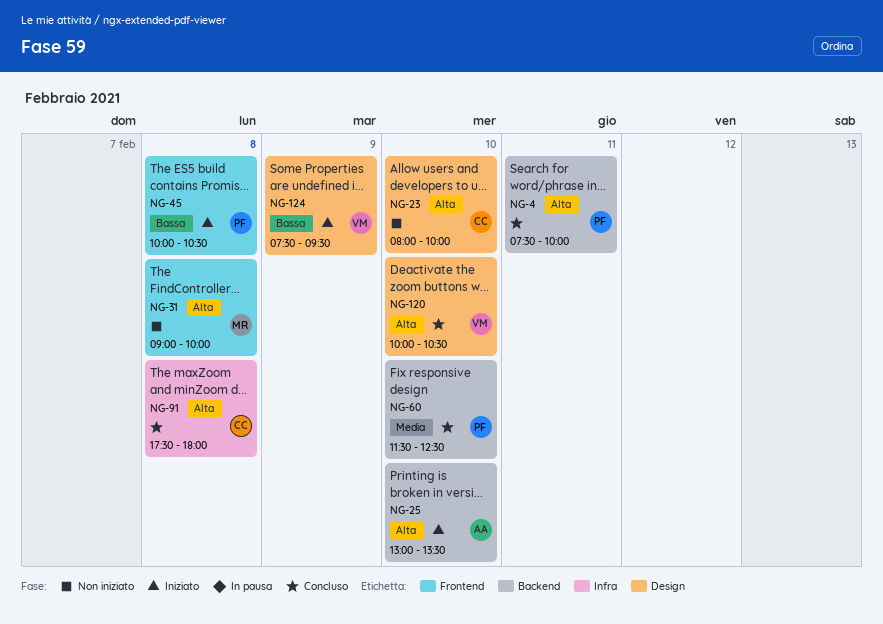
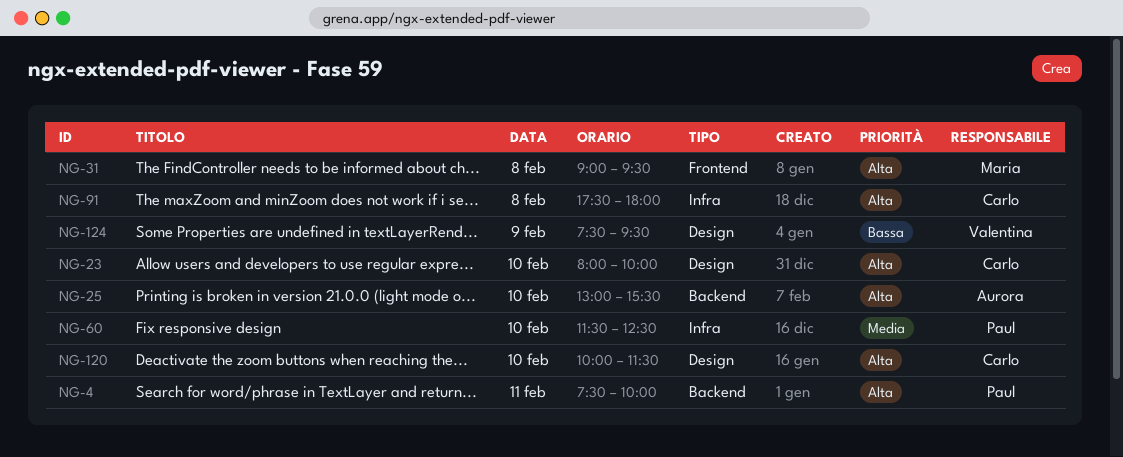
NG-25, ends: 13:30 -> 15:30
NG-31, ends: 10:00 -> 09:30
NG-45: present -> none
NG-60, label: Backend -> Infra
NG-120, owner: Valentina -> Carlo
NG-120, ends: 10:30 -> 11:30

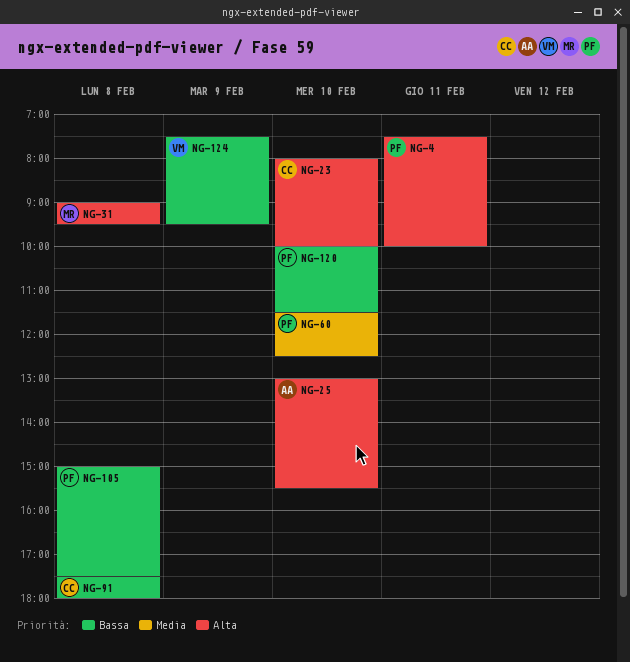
NG-91, priority: Alta -> Bassa
NG-105: none -> present
NG-120, owner: Carlo -> Paul
NG-120, priority: Alta -> Bassa

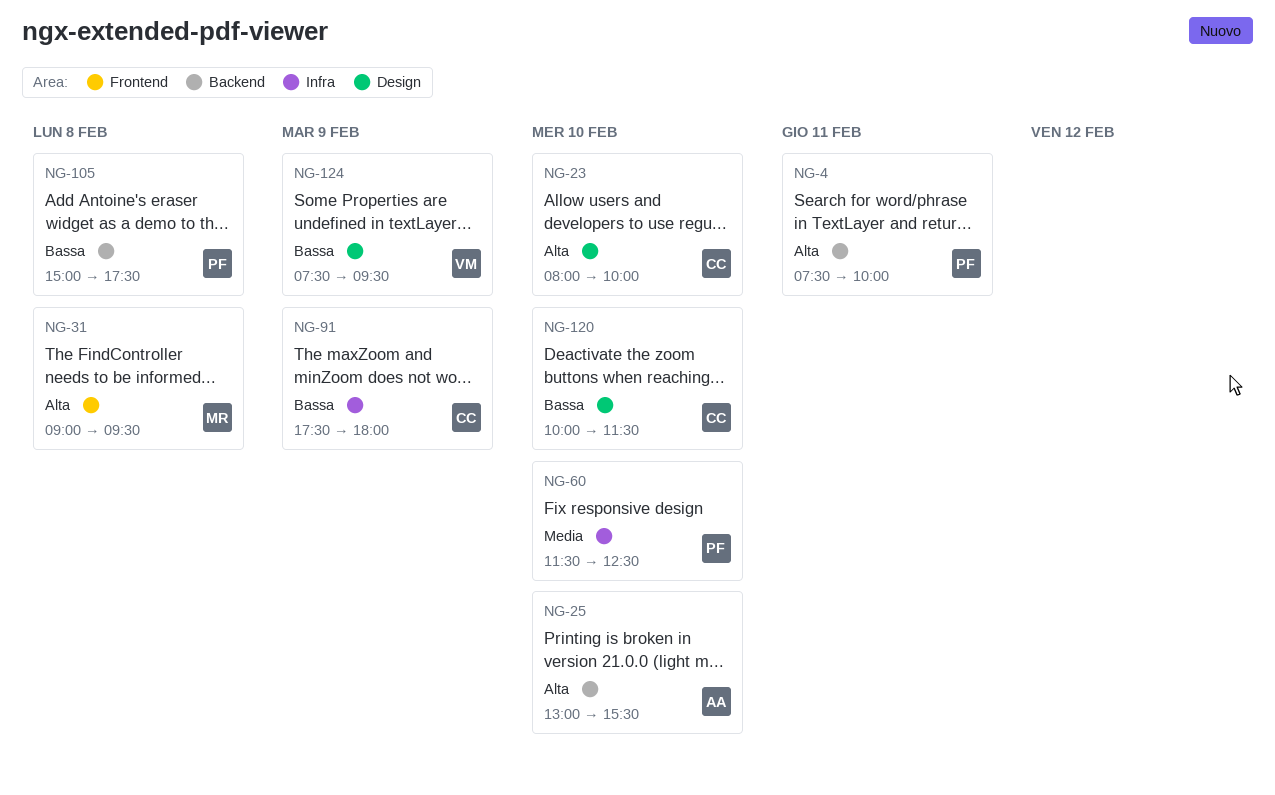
NG-91, day: Feb 8 -> Feb 9
NG-120, owner: PF -> CC

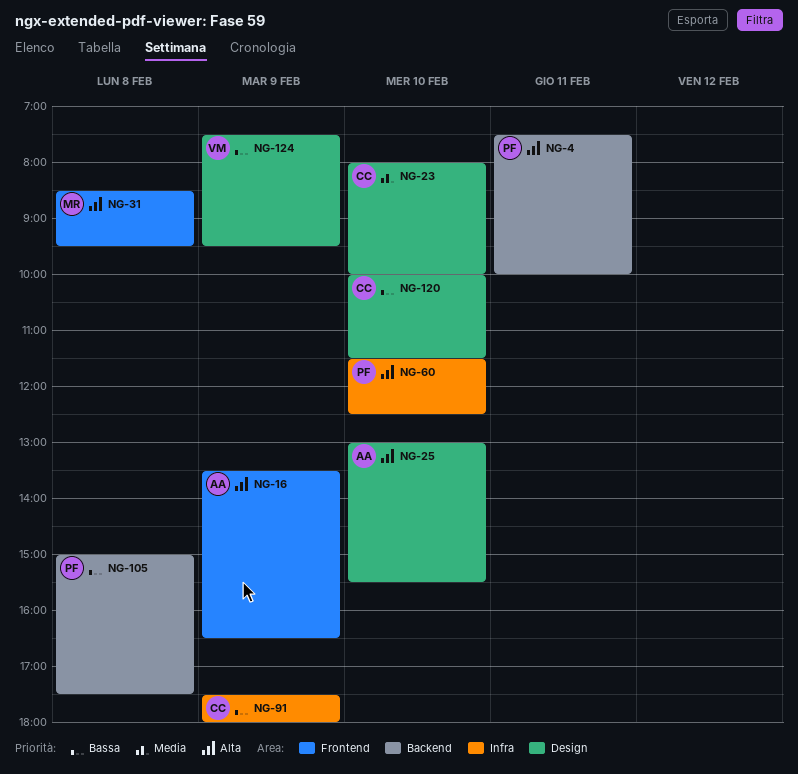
NG-16: none -> present
NG-23, priority: Alta -> Media
NG-25, label: Backend -> Design
NG-31, begins: 09:00 -> 08:30
NG-60, priority: Media -> Alta

